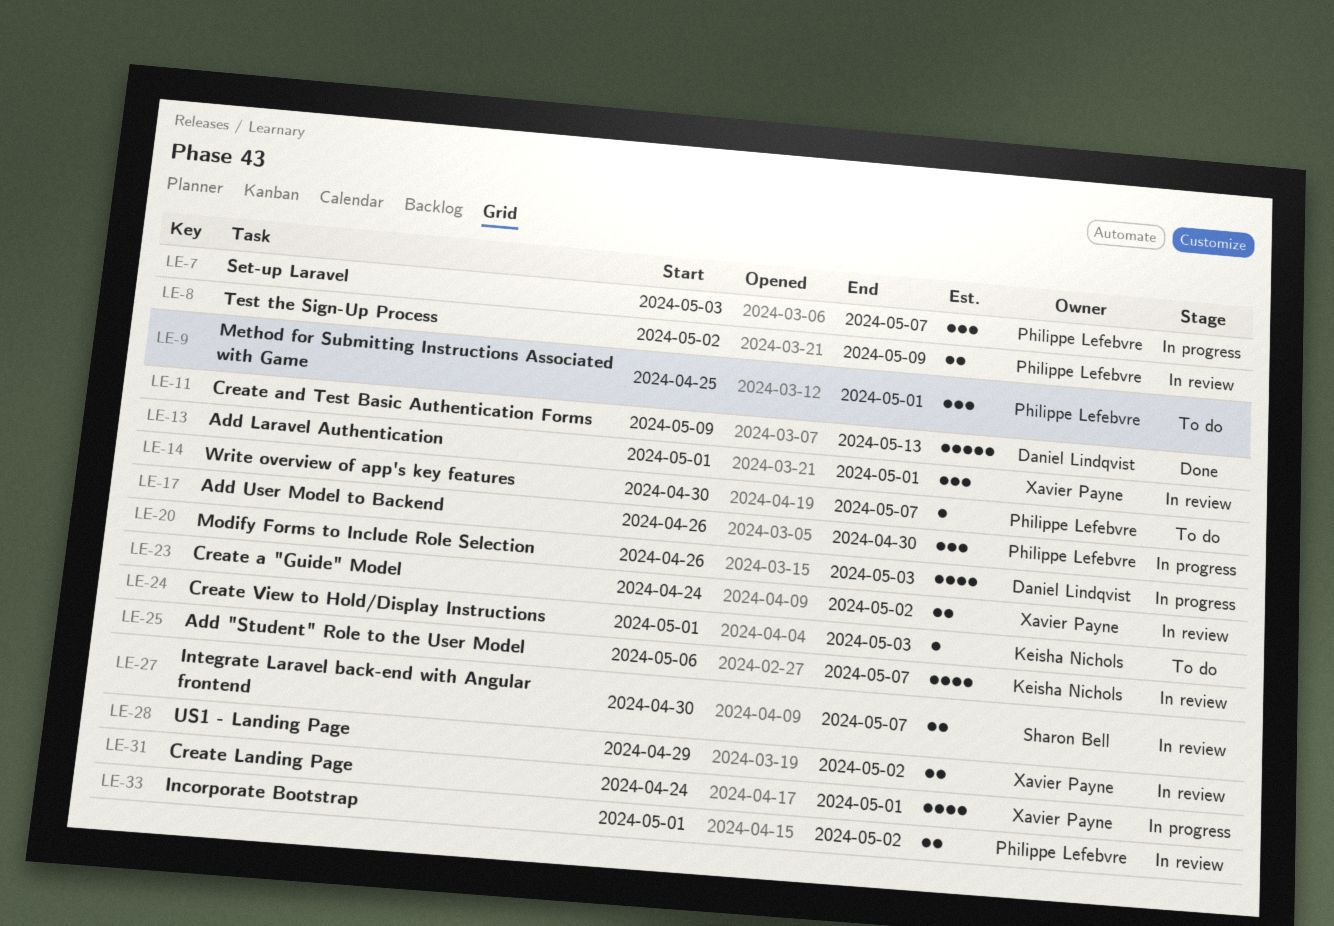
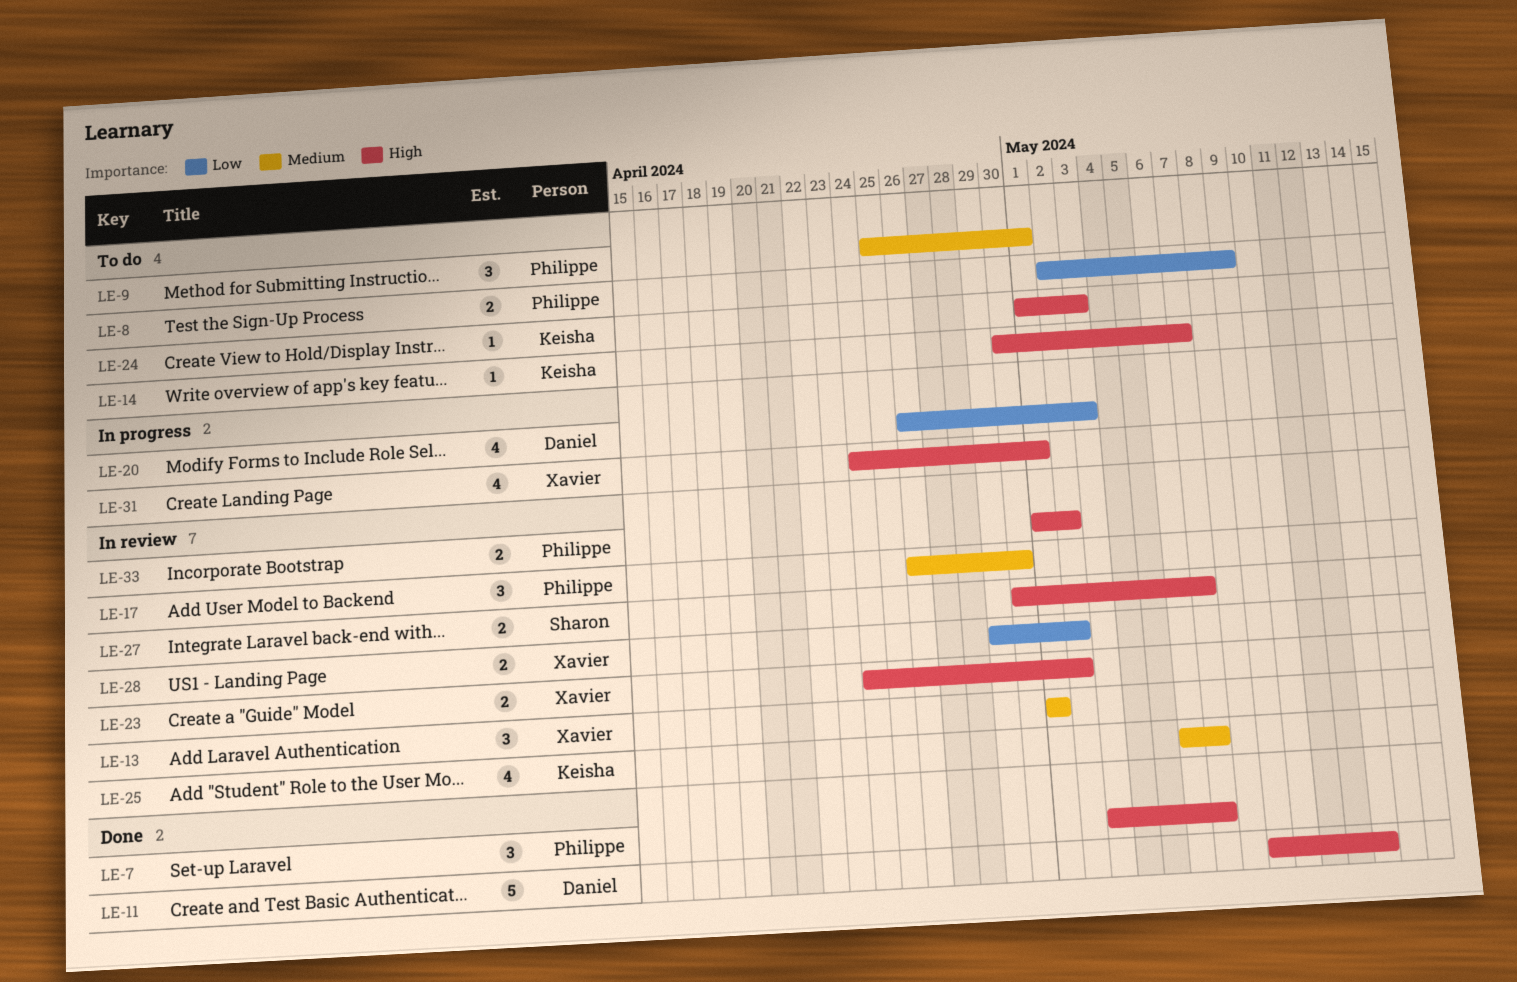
LE-7, status: In progress -> Done
LE-8, status: In review -> To do
LE-14, owner: Philippe Lefebvre -> Keisha Nichols
LE-17, status: In progress -> In review

